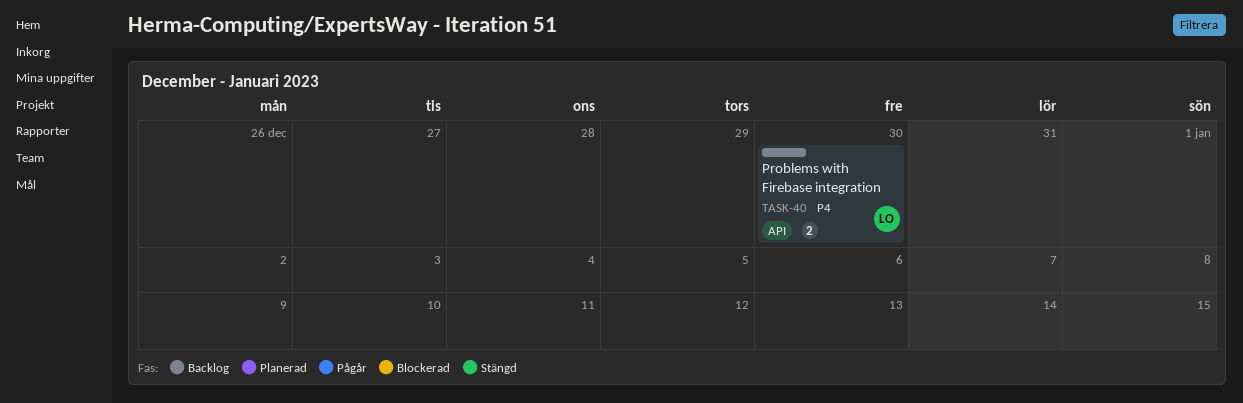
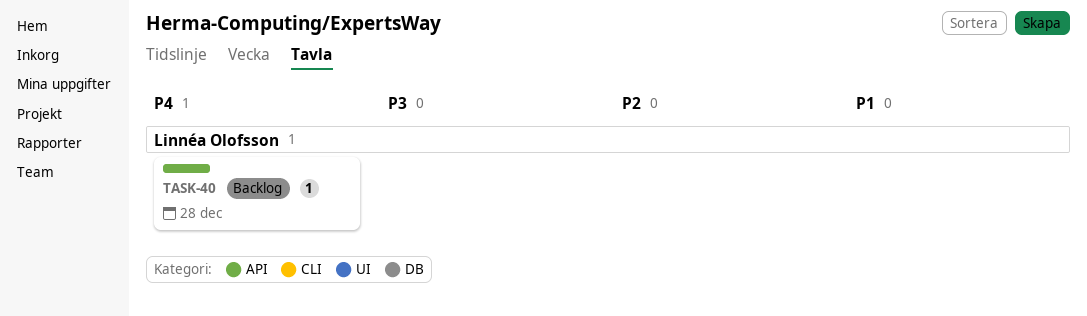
TASK-40, estimate: 2 -> 1
TASK-40, due: Dec 30 -> Dec 28

